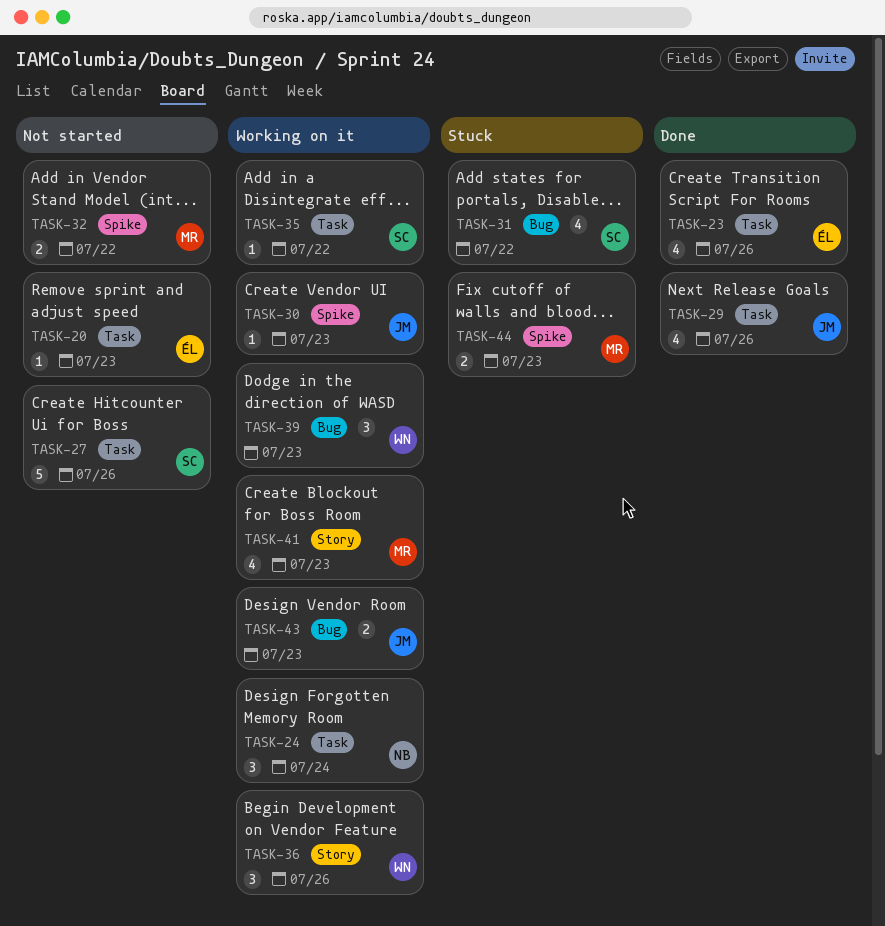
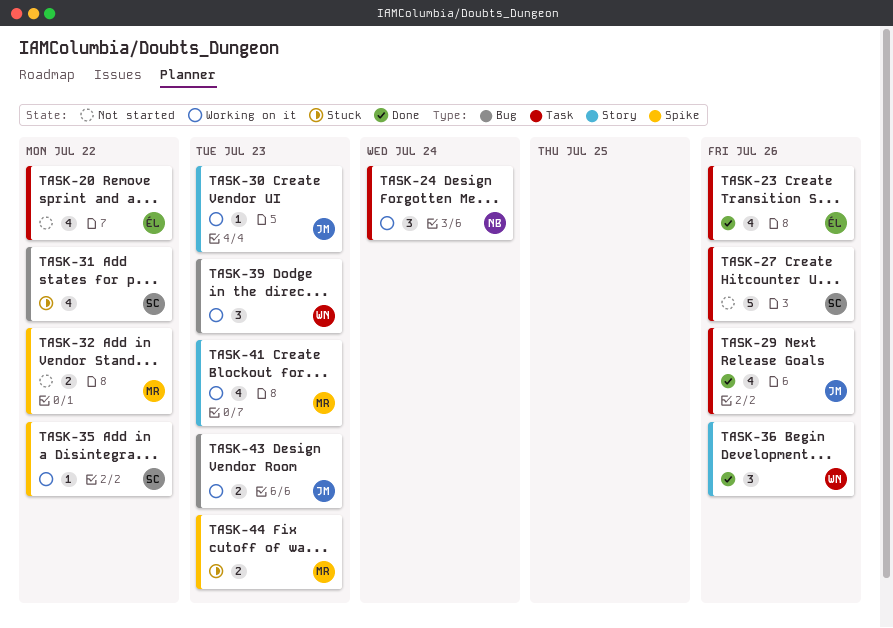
TASK-20, estimate: 1 -> 4
TASK-20, due: Jul 23 -> Jul 22
TASK-30, label: Spike -> Story
TASK-35, label: Task -> Spike
TASK-36, status: Working on it -> Done

